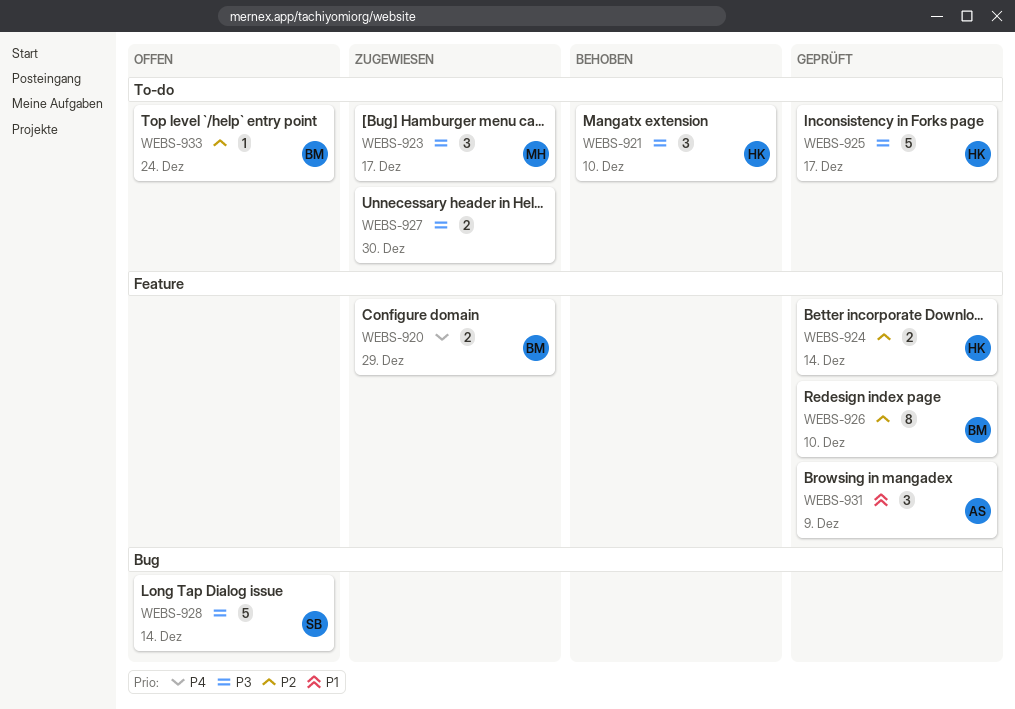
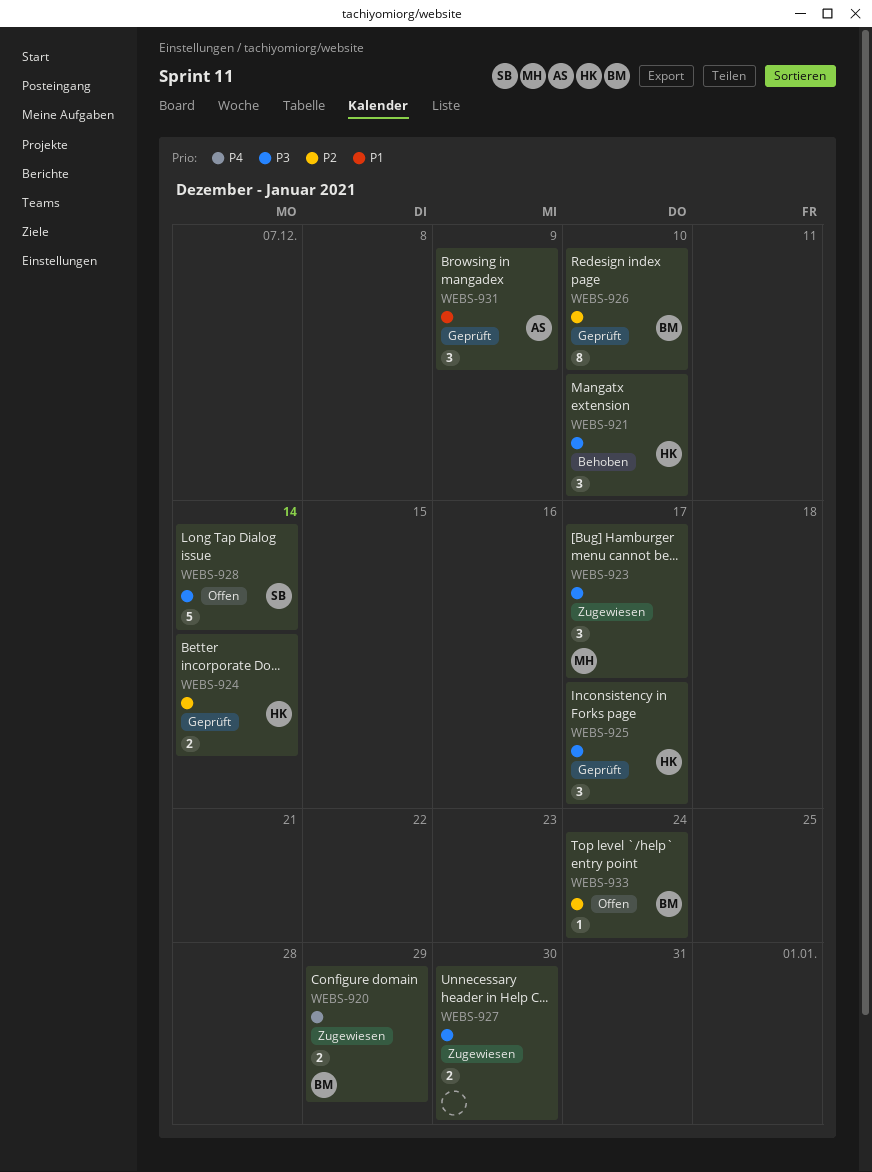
WEBS-925, estimate: 5 -> 3

